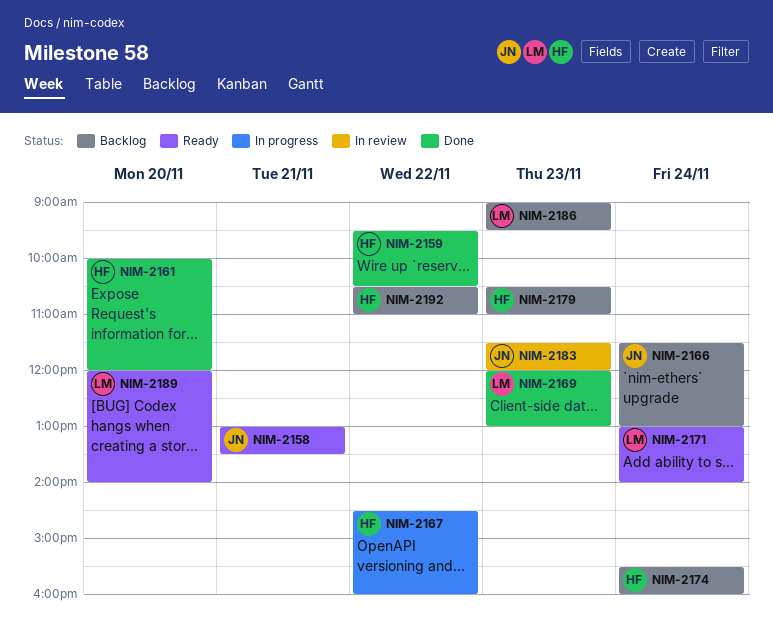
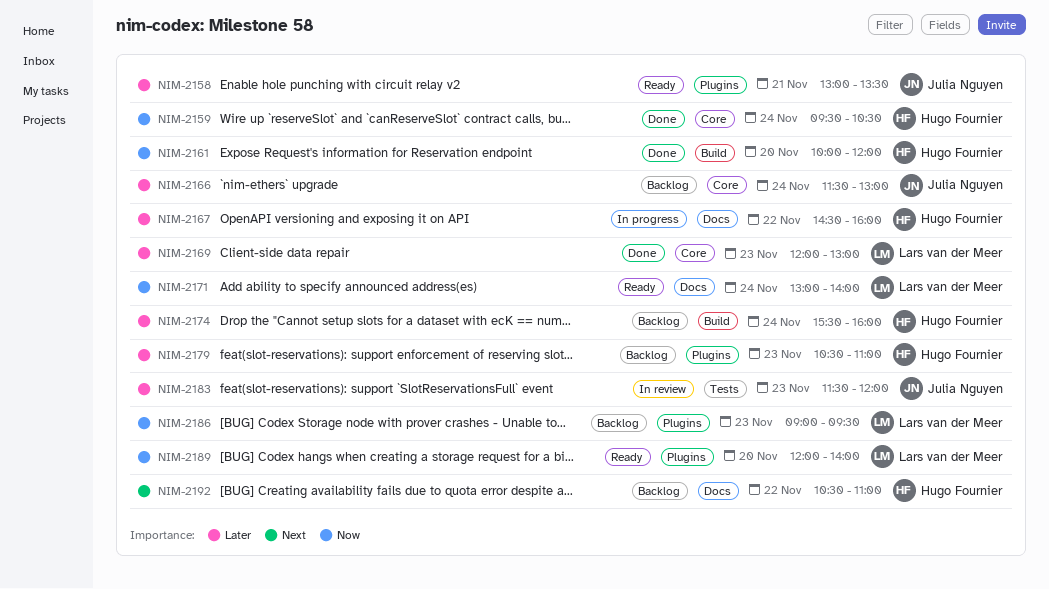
NIM-2159, day: Nov 22 -> Nov 24

